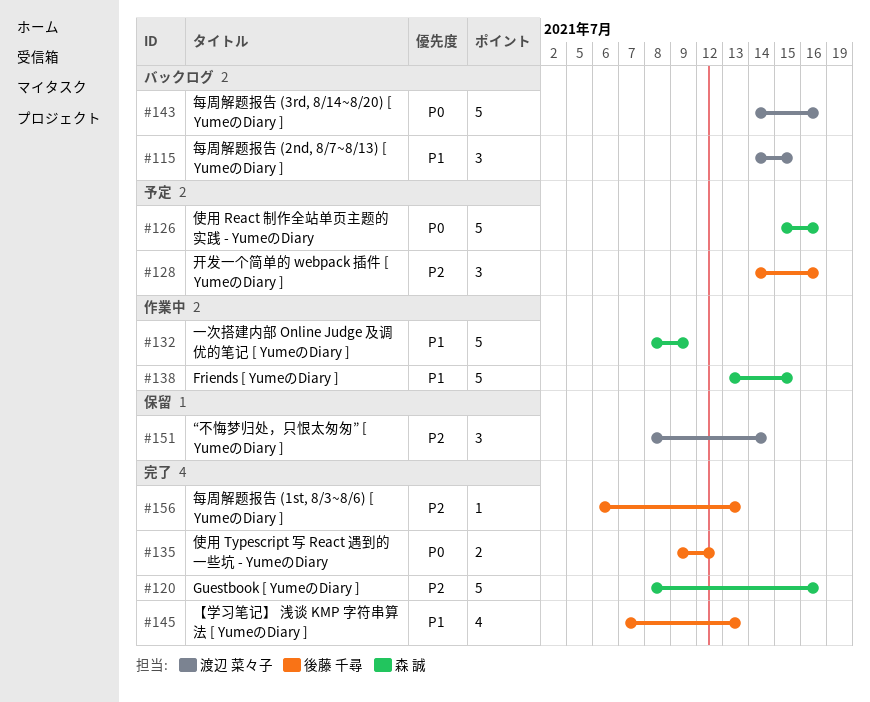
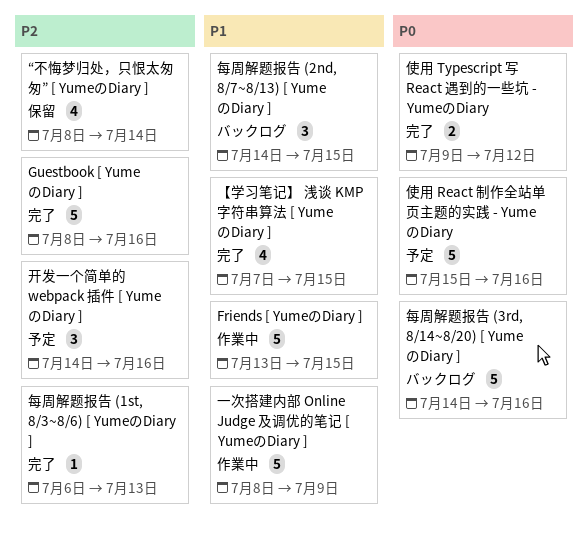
“不悔梦归处，只恨太匆匆” [ YumeのDiary ], estimate: 3 -> 4
【学习笔记】 浅谈 KMP 字符串算法 [ YumeのDiary ], due: Jul 13 -> Jul 15

